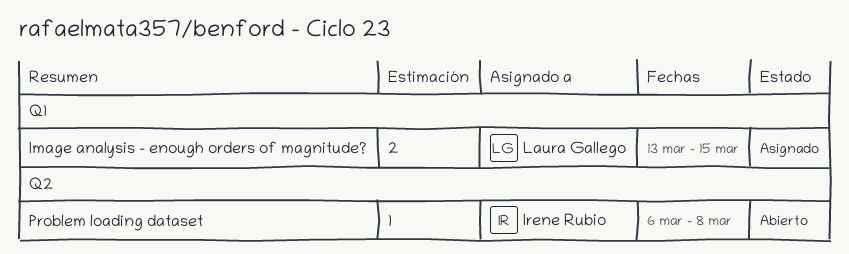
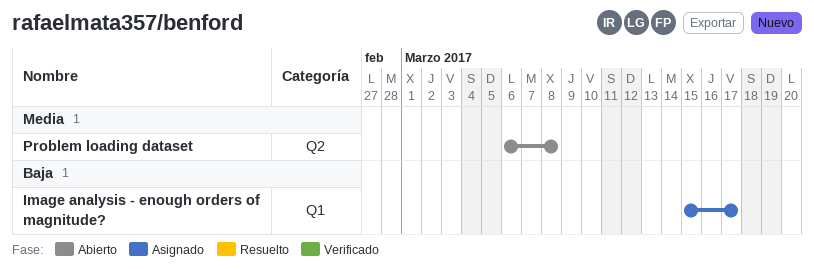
Image analysis - enough orders of magnitude?, start: Mar 13 -> Mar 15
Image analysis - enough orders of magnitude?, due: Mar 15 -> Mar 17

